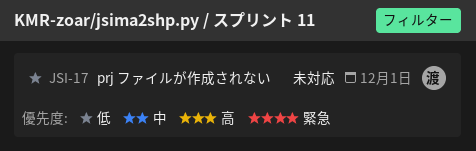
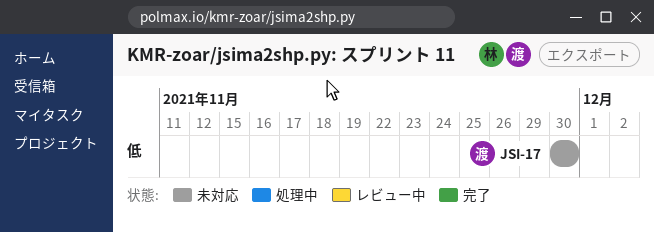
JSI-17, due: Dec 1 -> Nov 30

